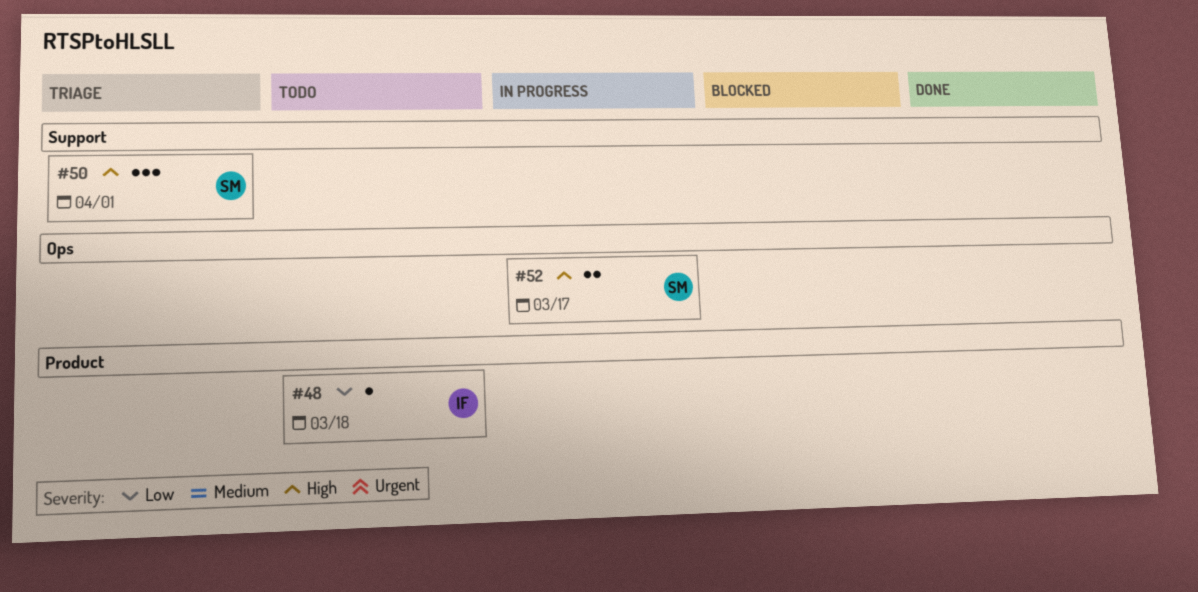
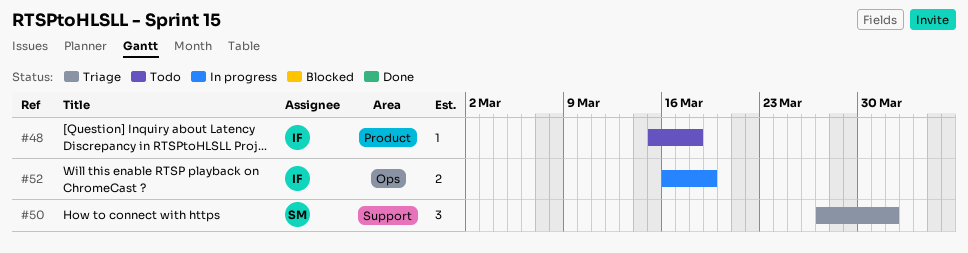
#52, owner: SM -> IF
#52, due: Mar 17 -> Mar 19

